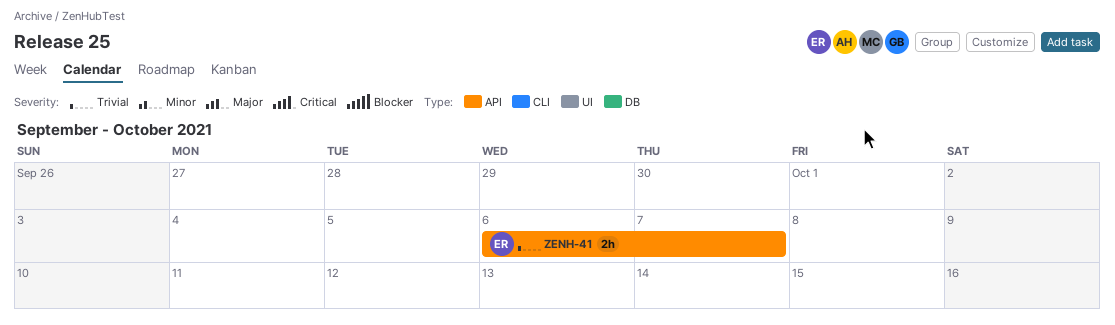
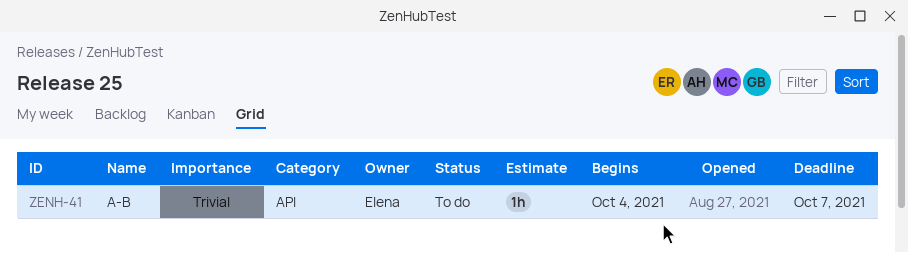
ZENH-41, estimate: 2h -> 1h
ZENH-41, start: Oct 6 -> Oct 4

